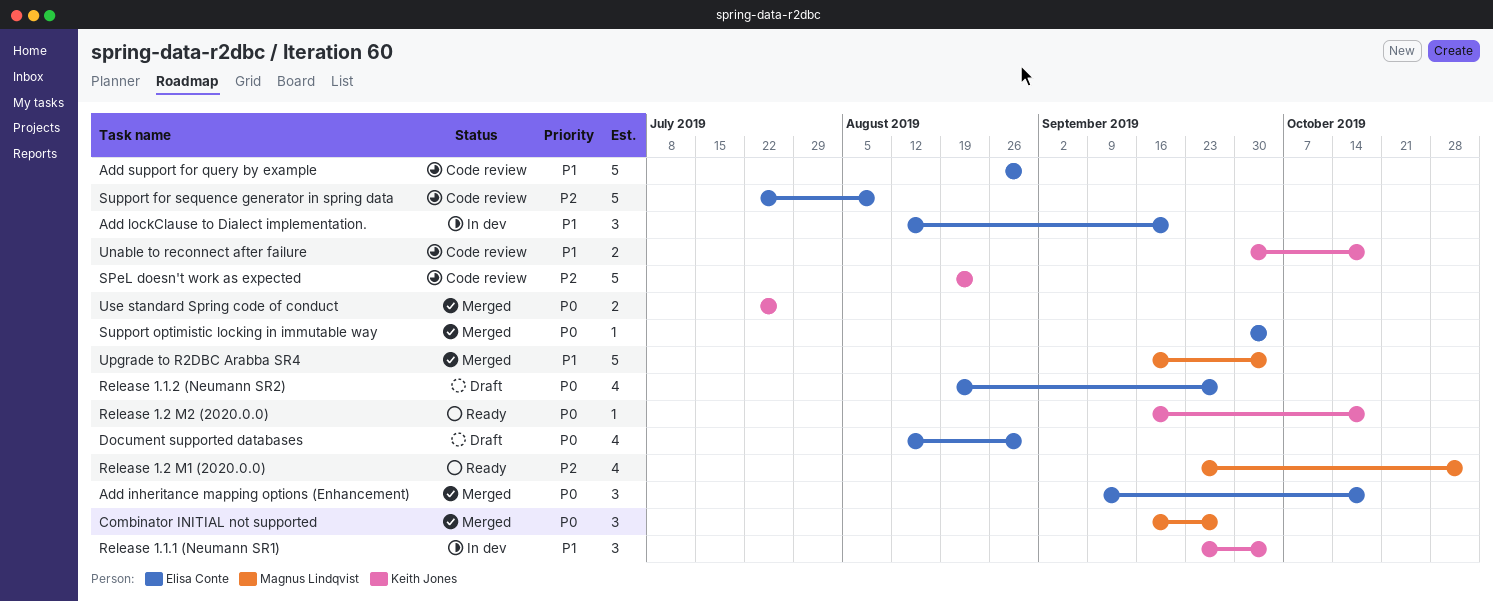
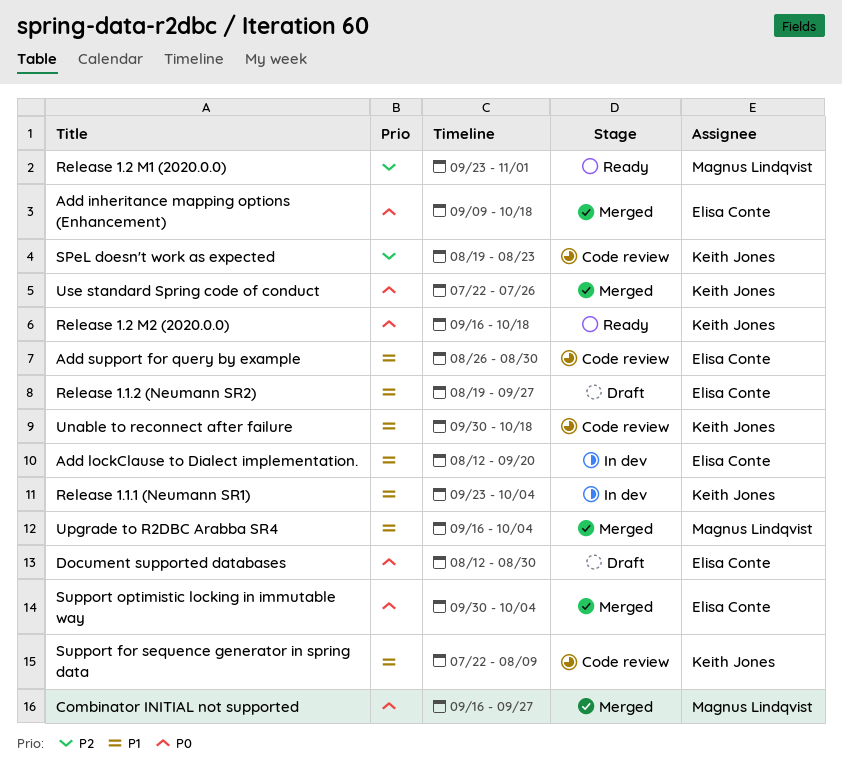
Release 1.1.2 (Neumann SR2), priority: P0 -> P1
Support for sequence generator in spring data, owner: Elisa Conte -> Keith Jones
Support for sequence generator in spring data, priority: P2 -> P1

